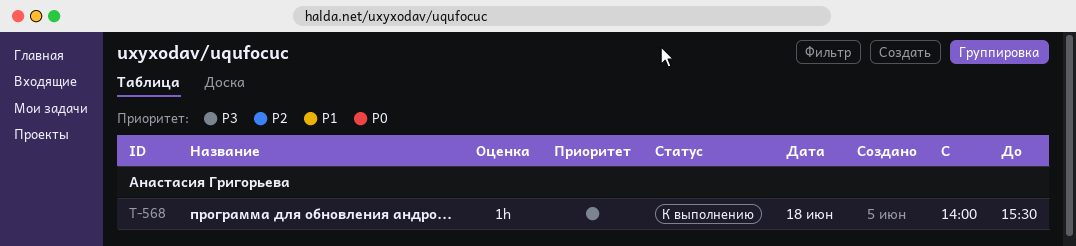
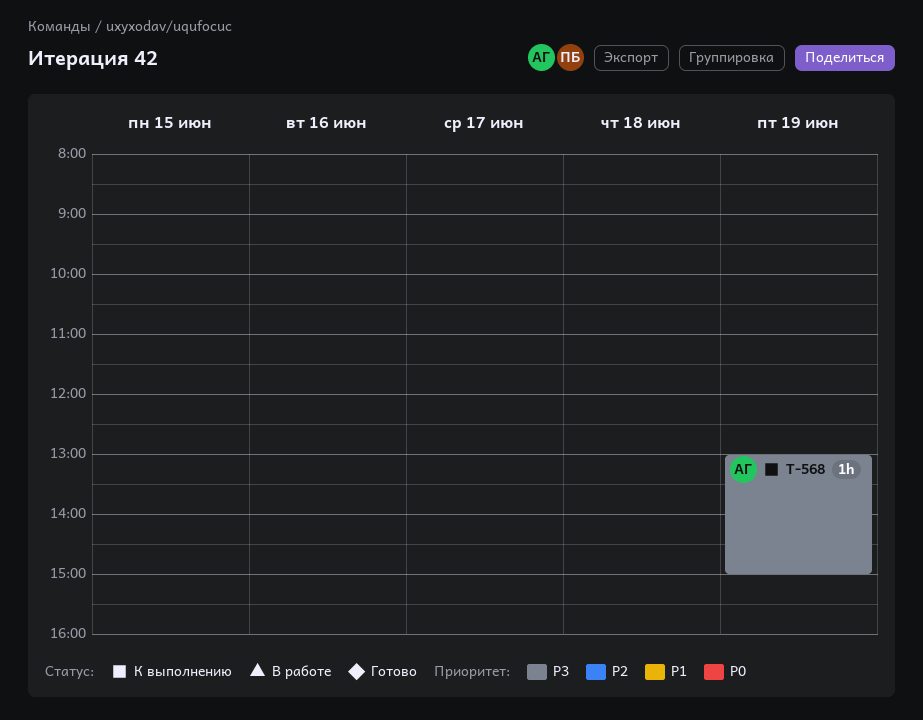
T-568, day: Jun 18 -> Jun 19
T-568, begins: 14:00 -> 13:00
T-568, ends: 15:30 -> 15:00

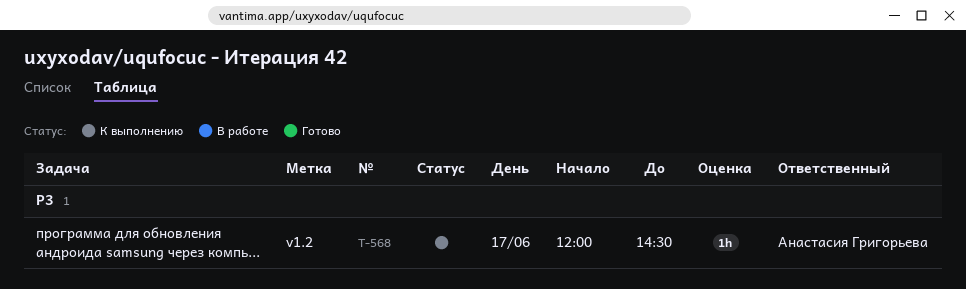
T-568, day: Jun 19 -> Jun 17
T-568, begins: 13:00 -> 12:00
T-568, ends: 15:00 -> 14:30

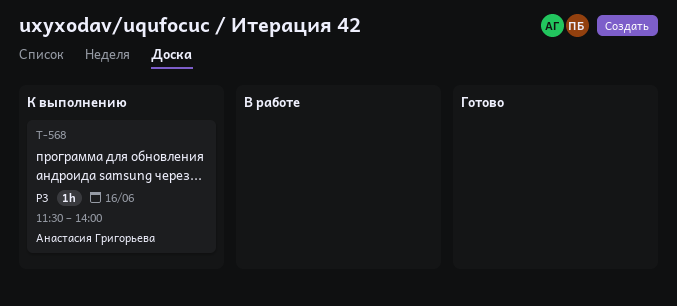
T-568, day: Jun 17 -> Jun 16
T-568, begins: 12:00 -> 11:30
T-568, ends: 14:30 -> 14:00

